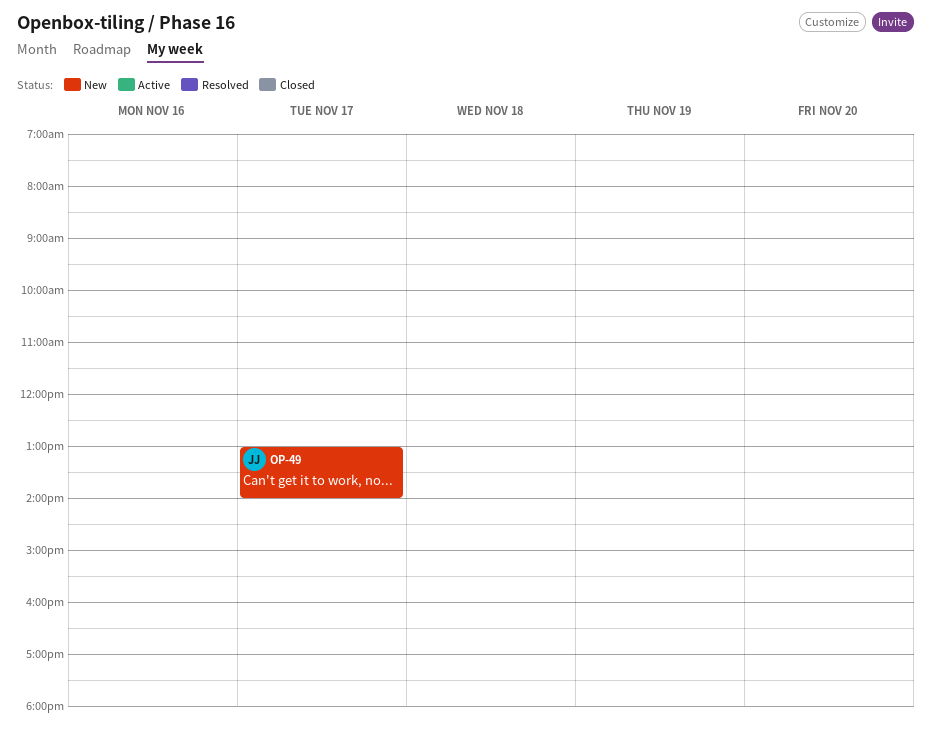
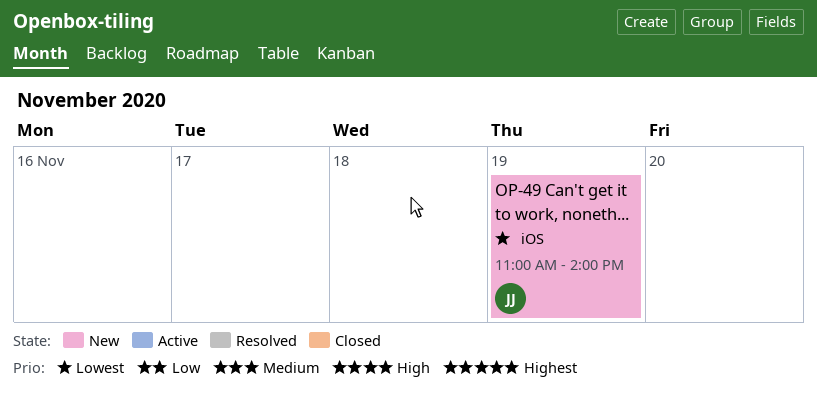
OP-49, day: Nov 17 -> Nov 19
OP-49, begins: 13:00 -> 11:00

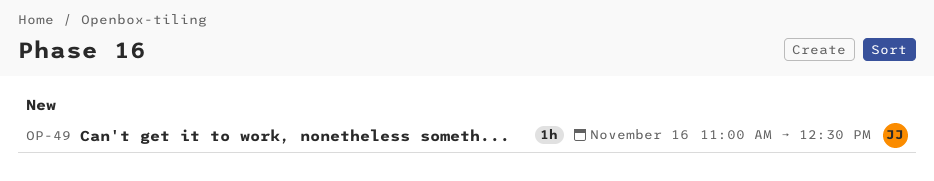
OP-49, day: Nov 19 -> Nov 16
OP-49, ends: 14:00 -> 12:30

